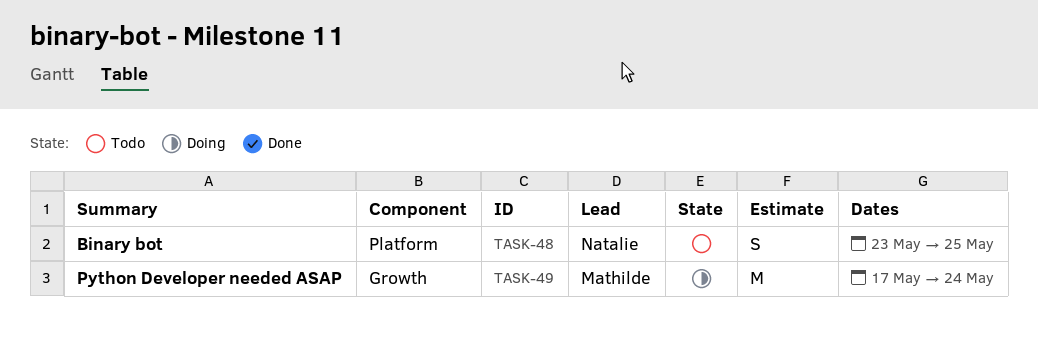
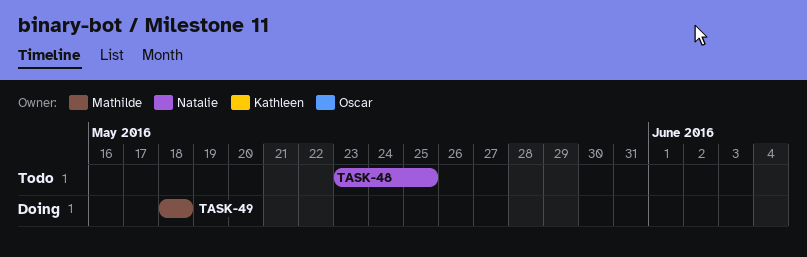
TASK-49, start: May 17 -> May 18
TASK-49, due: May 24 -> May 18

